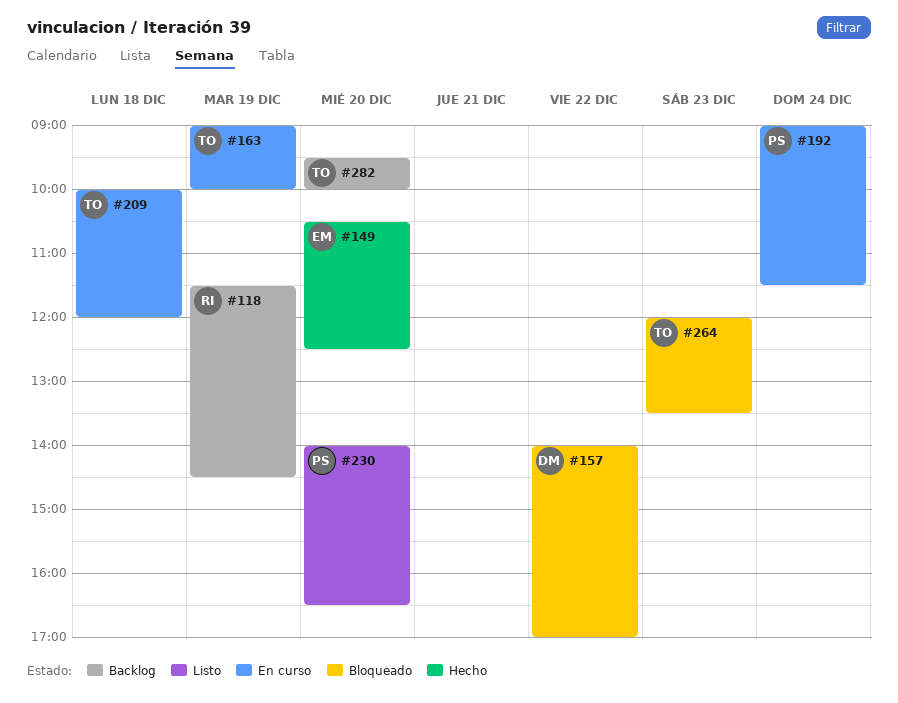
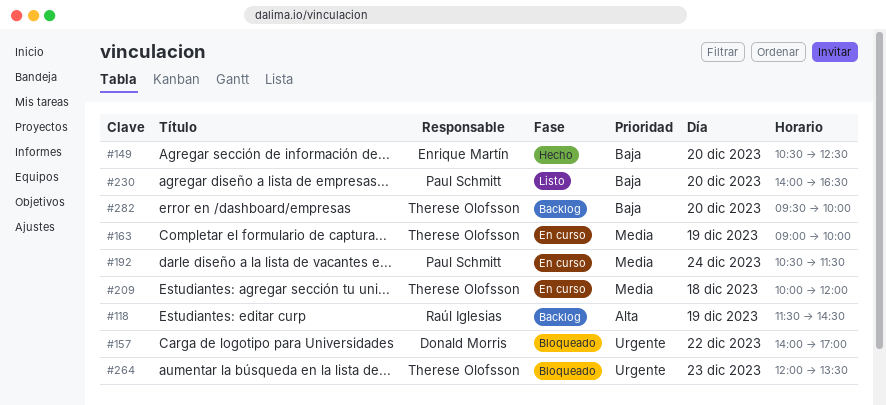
#192, begins: 09:00 -> 10:30

